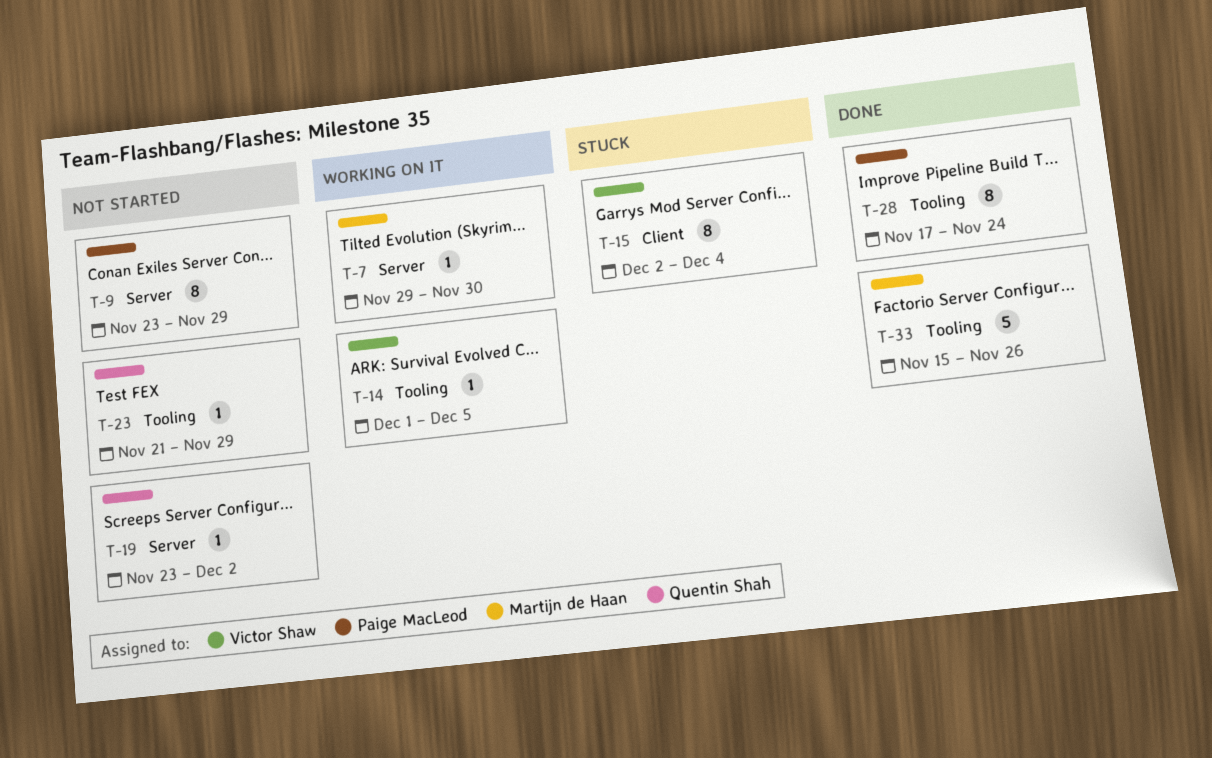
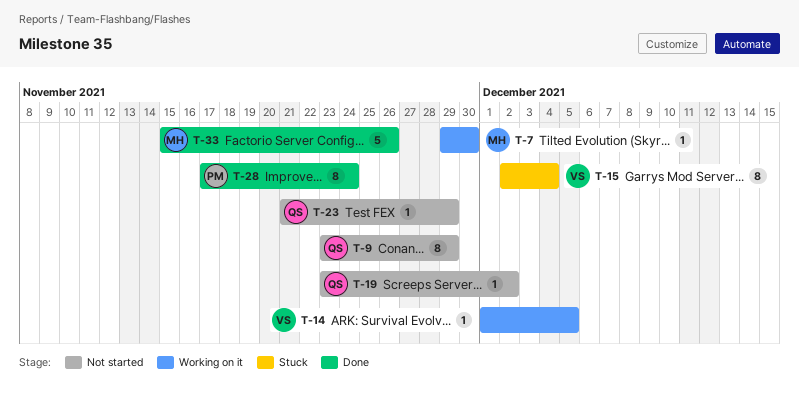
T-9, owner: Paige MacLeod -> Quentin Shah

